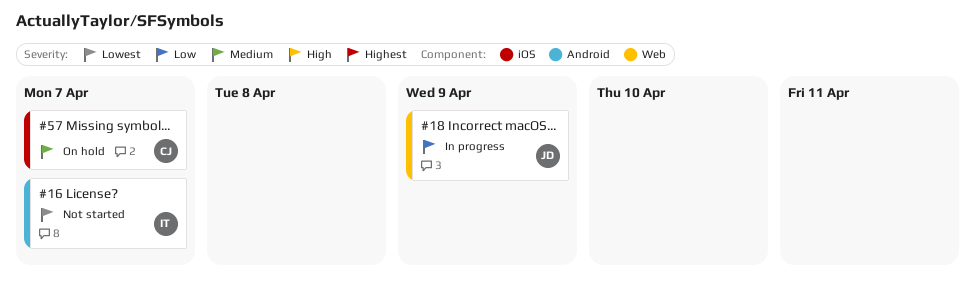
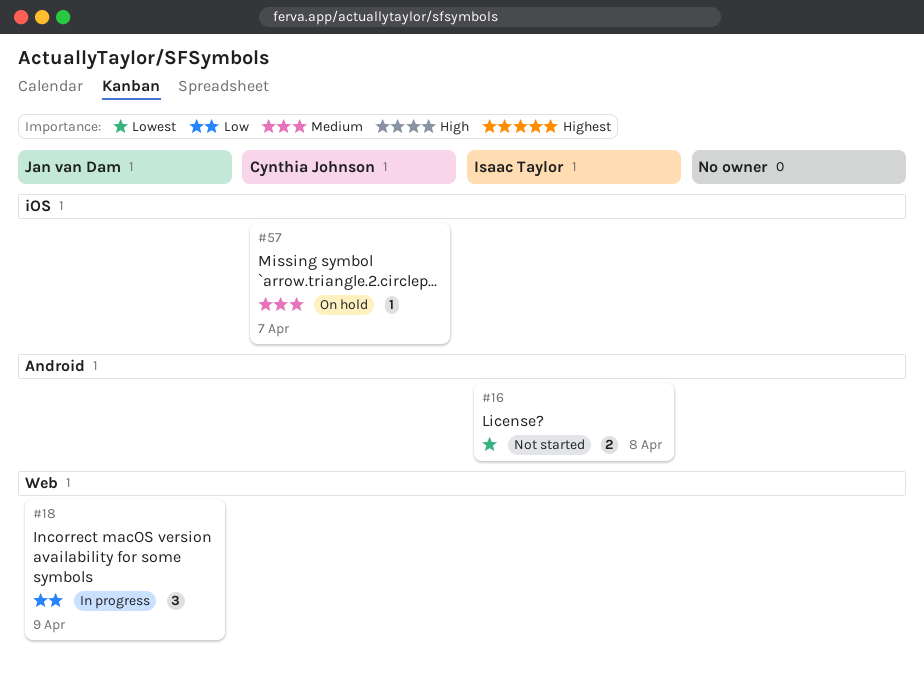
#16, due: Apr 7 -> Apr 8

